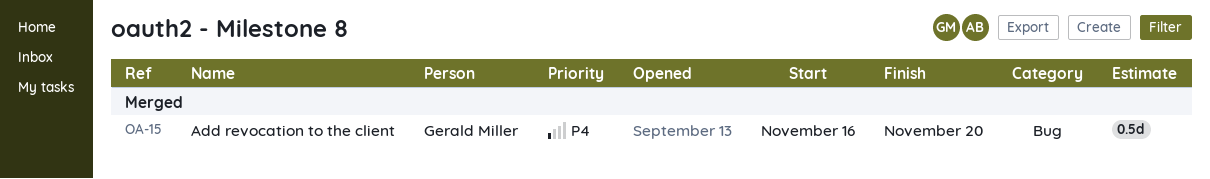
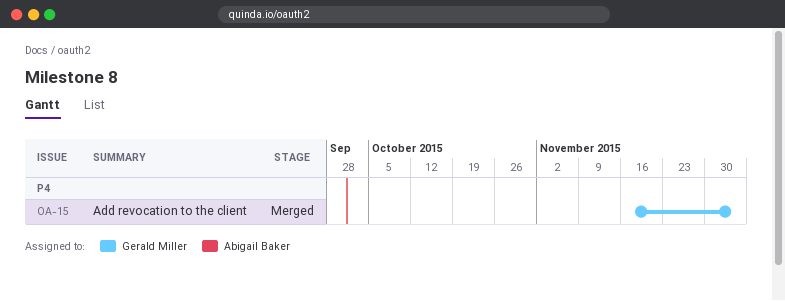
OA-15, due: Nov 20 -> Dec 4

